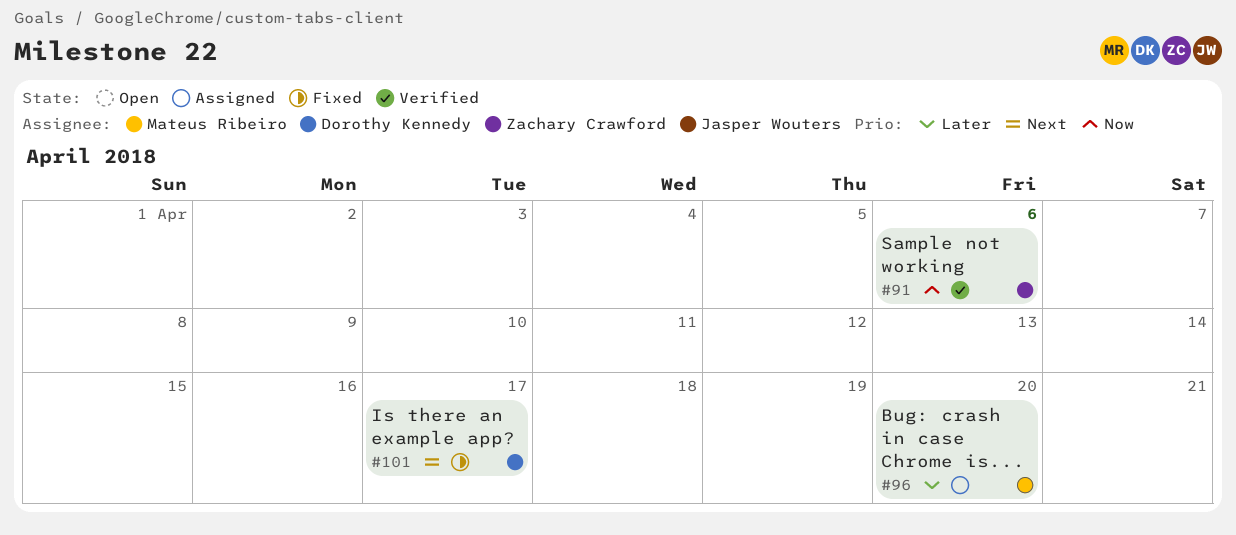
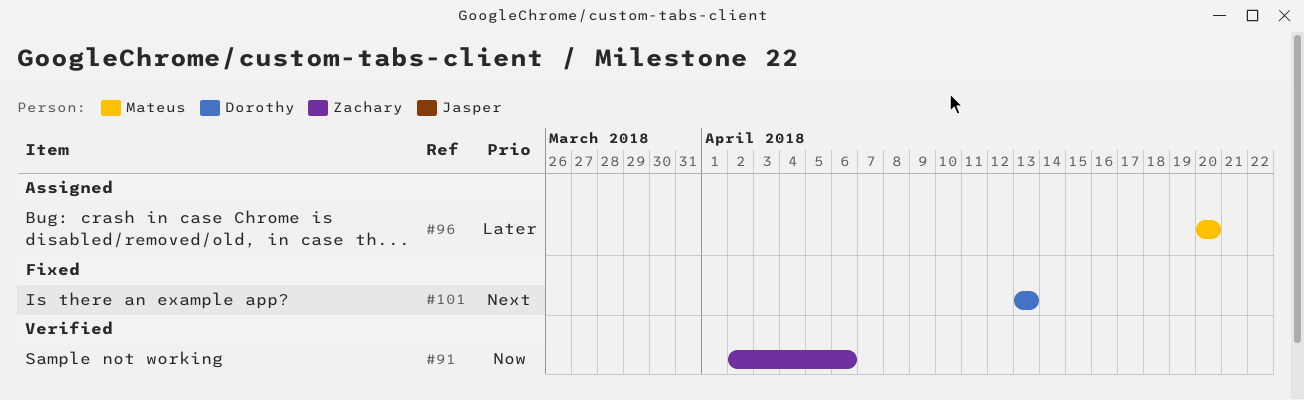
#101, due: Apr 17 -> Apr 13

